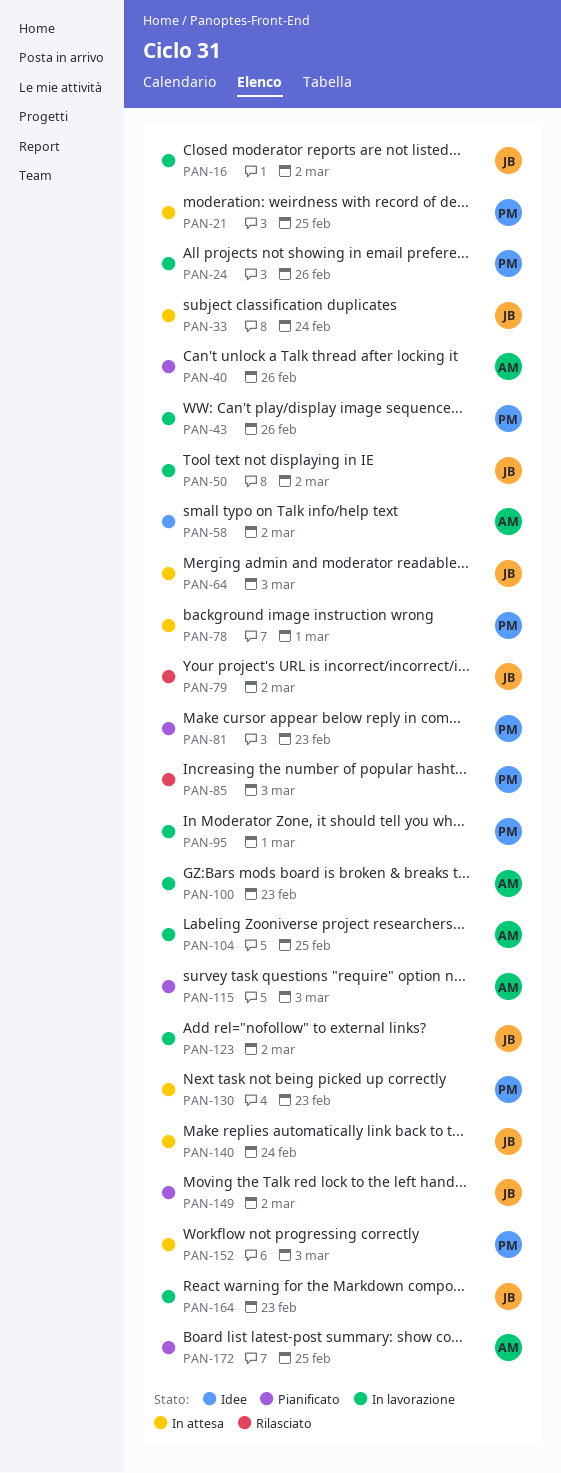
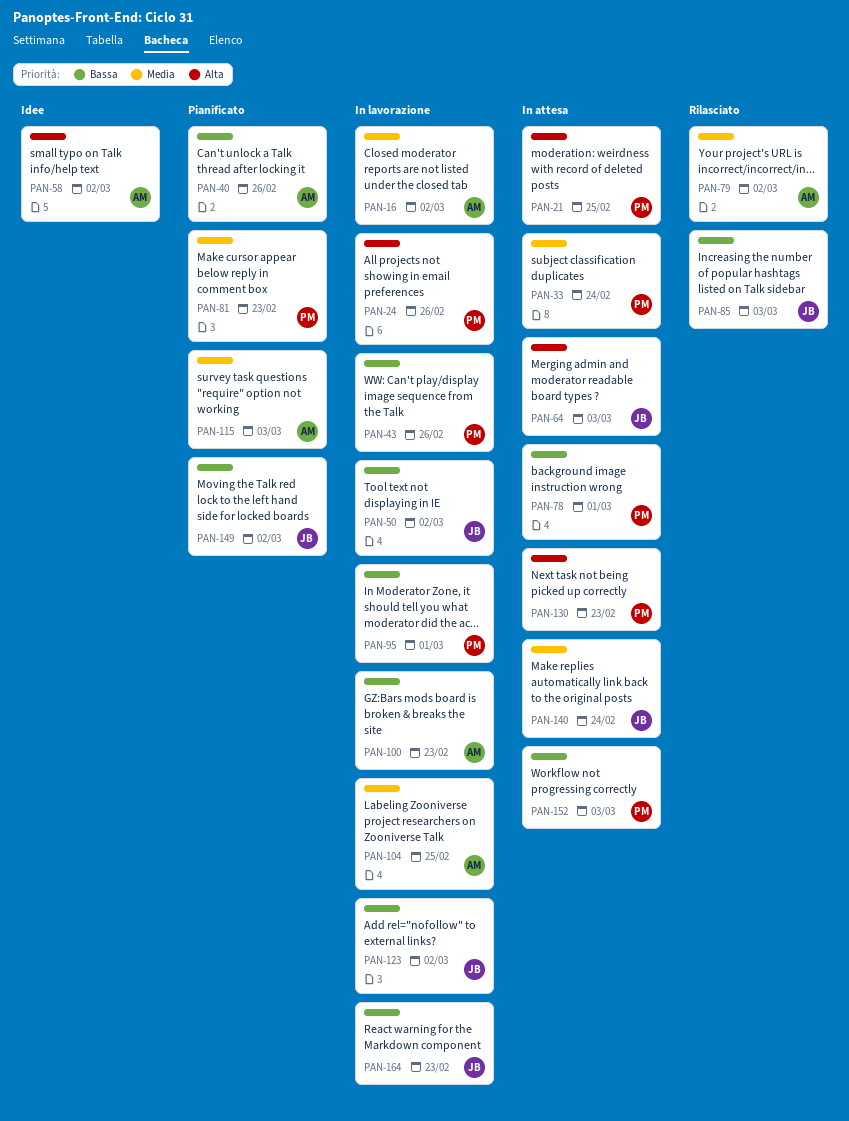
PAN-16, owner: JB -> AM
PAN-33, owner: JB -> PM
PAN-79, owner: JB -> AM
PAN-85, owner: PM -> JB
PAN-172: present -> none

